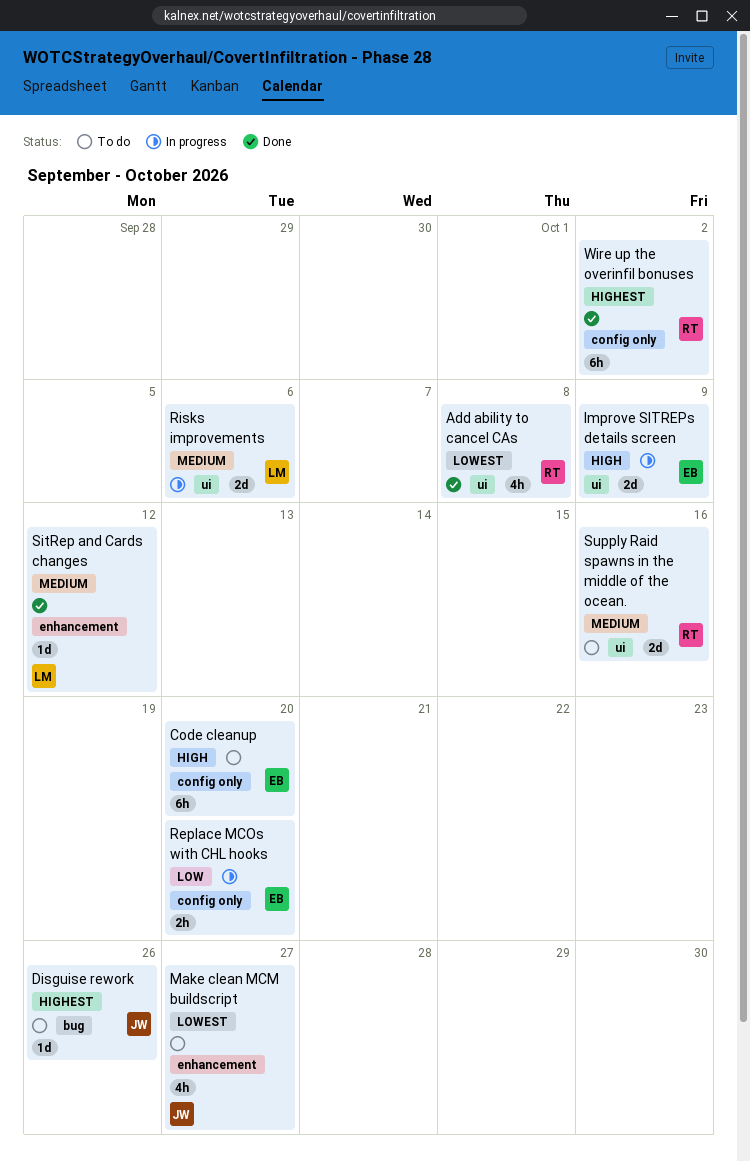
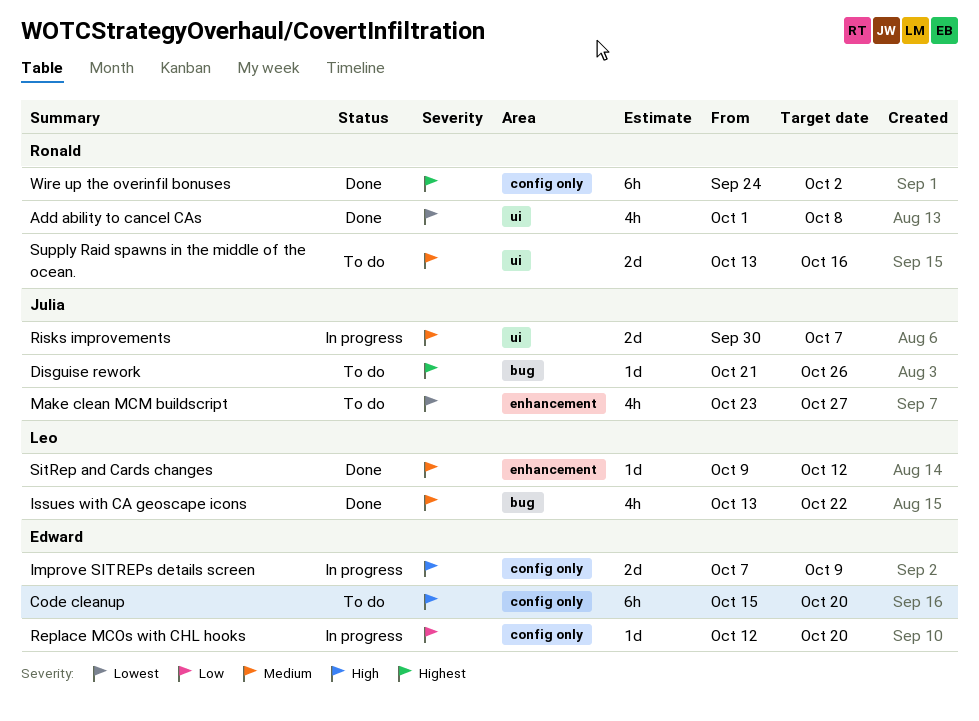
Improve SITREPs details screen, label: ui -> config only
Issues with CA geoscape icons: none -> present
Replace MCOs with CHL hooks, estimate: 2h -> 1d
Risks improvements, owner: Leo -> Julia
Risks improvements, due: Oct 6 -> Oct 7

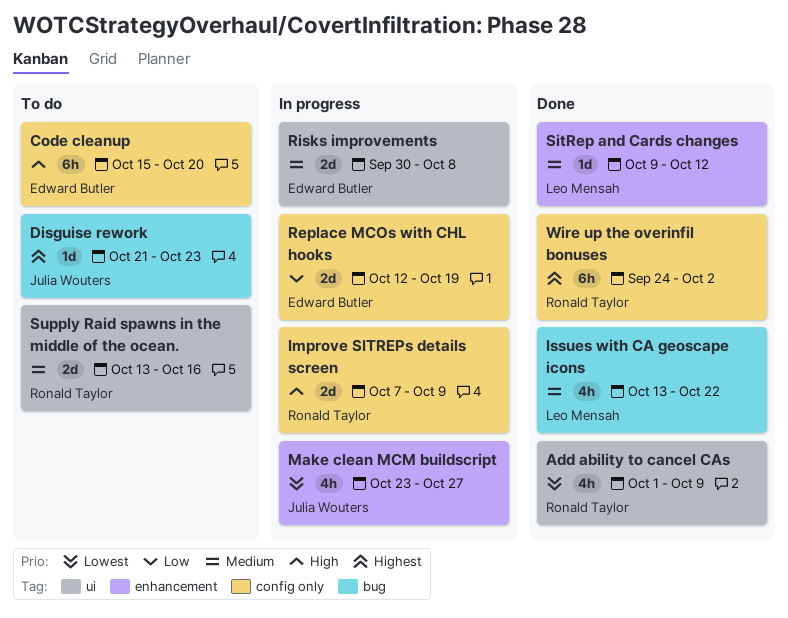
Add ability to cancel CAs, due: Oct 8 -> Oct 9
Disguise rework, due: Oct 26 -> Oct 23
Improve SITREPs details screen, owner: Edward Butler -> Ronald Taylor
Make clean MCM buildscript, status: To do -> In progress
Replace MCOs with CHL hooks, estimate: 1d -> 2d
Replace MCOs with CHL hooks, due: Oct 20 -> Oct 19
Risks improvements, owner: Julia Wouters -> Edward Butler
Risks improvements, due: Oct 7 -> Oct 8

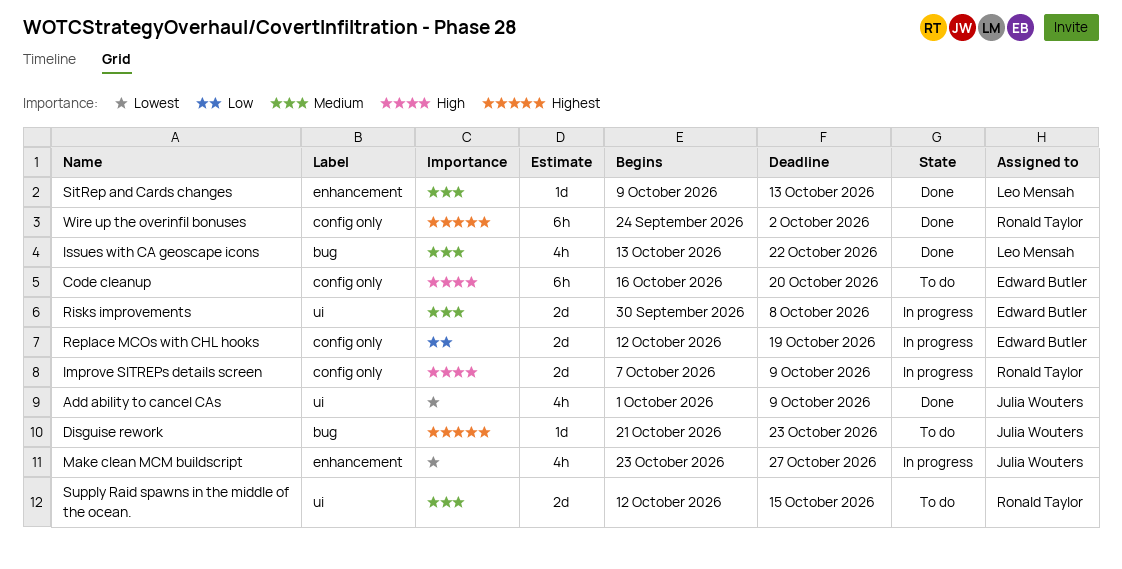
Add ability to cancel CAs, owner: Ronald Taylor -> Julia Wouters
Code cleanup, start: Oct 15 -> Oct 16
SitRep and Cards changes, due: Oct 12 -> Oct 13
Supply Raid spawns in the middle of the ocean., start: Oct 13 -> Oct 12
Supply Raid spawns in the middle of the ocean., due: Oct 16 -> Oct 15

